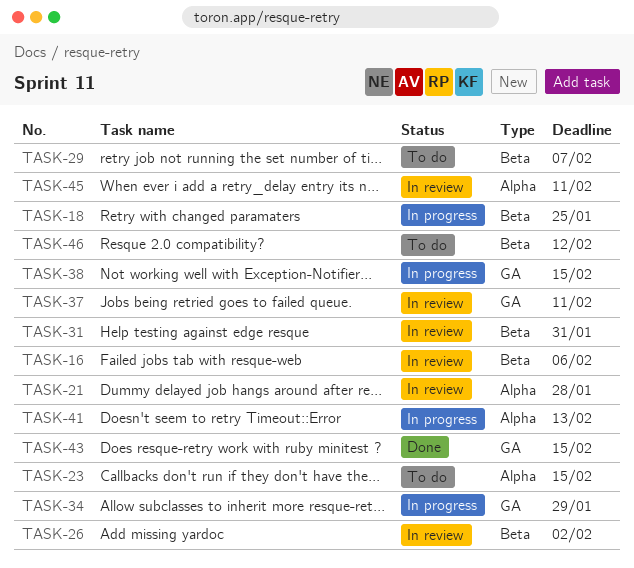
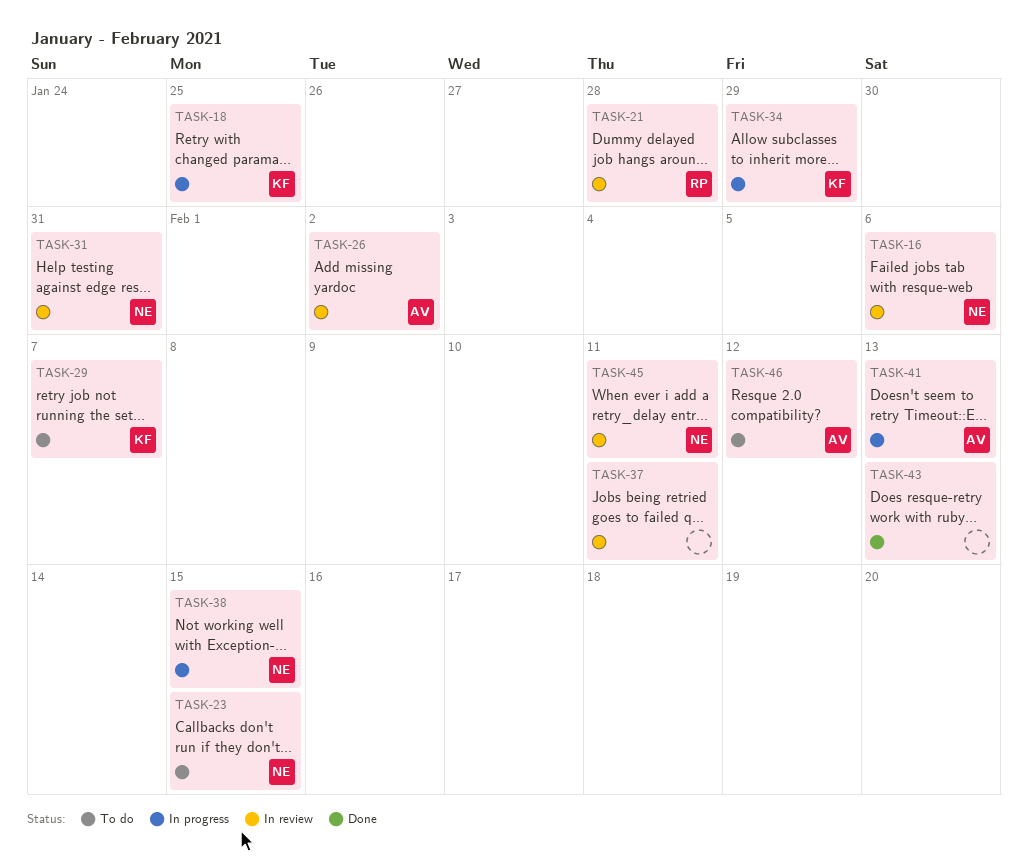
TASK-43, due: Feb 15 -> Feb 13

